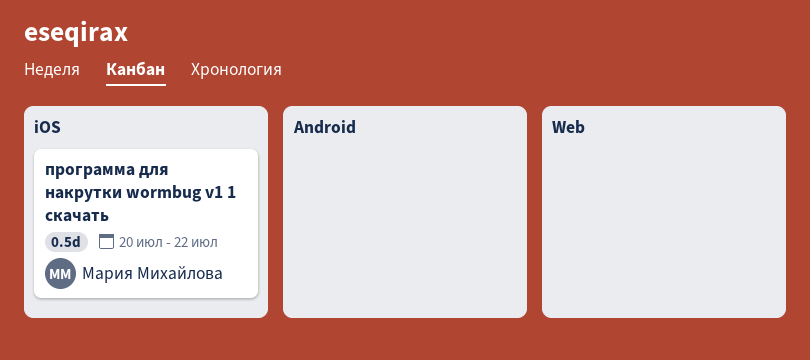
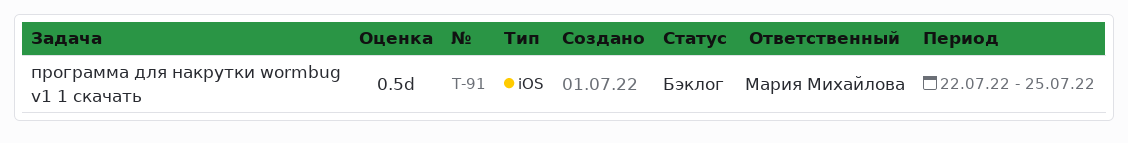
программа для накрутки wormbug v1 1 скачать, start: Jul 20 -> Jul 22
программа для накрутки wormbug v1 1 скачать, due: Jul 22 -> Jul 25

